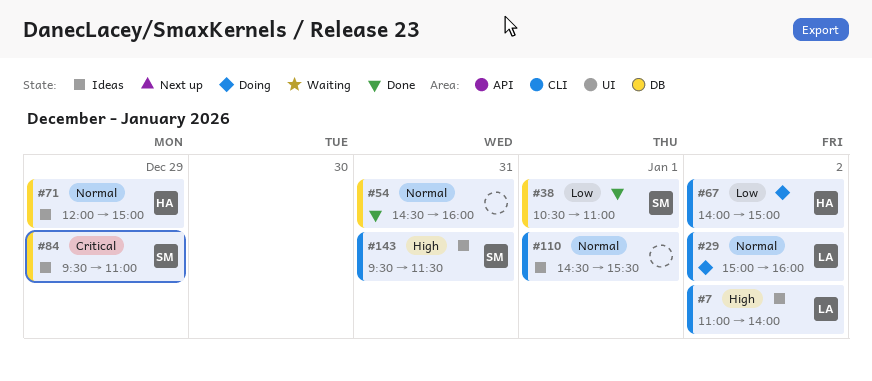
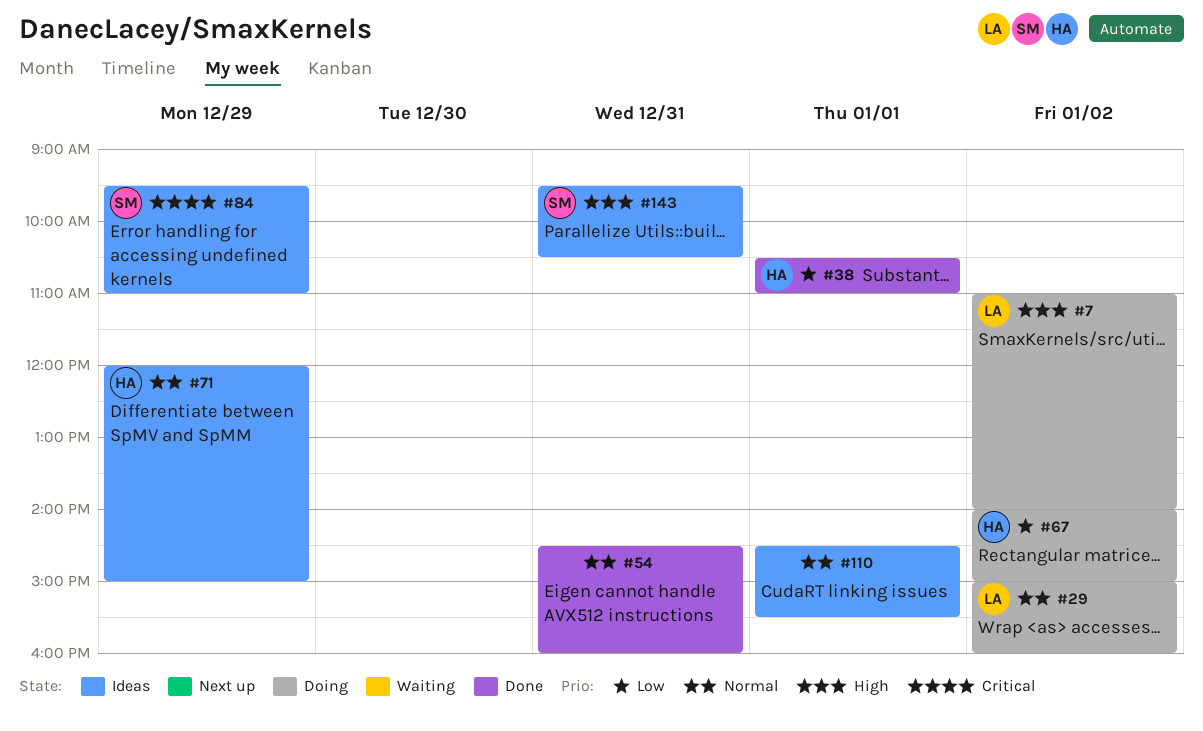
#7, status: Ideas -> Doing
#38, owner: SM -> HA
#143, ends: 11:30 -> 10:30

